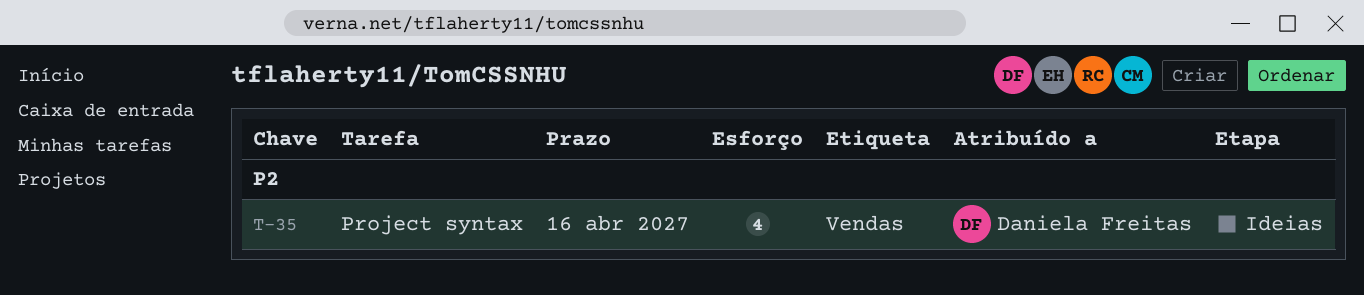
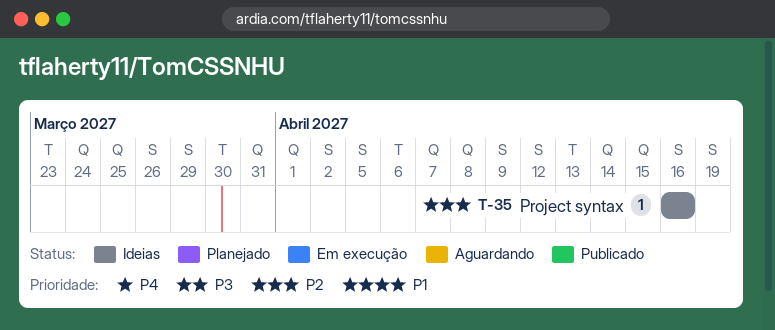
T-35, estimate: 4 -> 1

